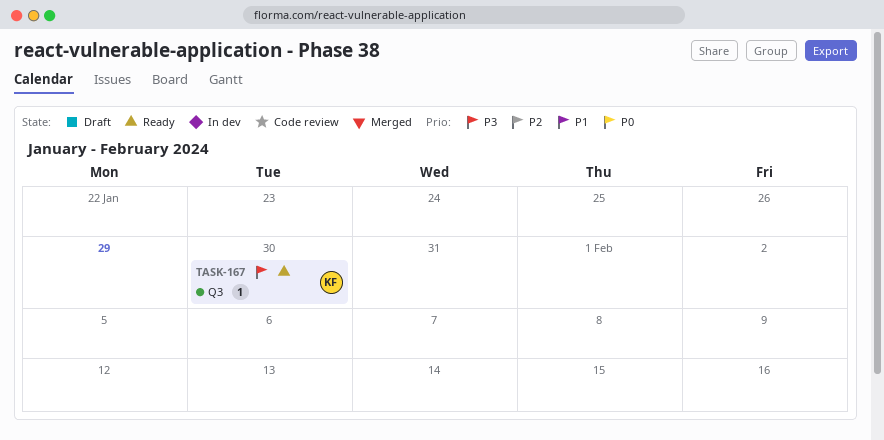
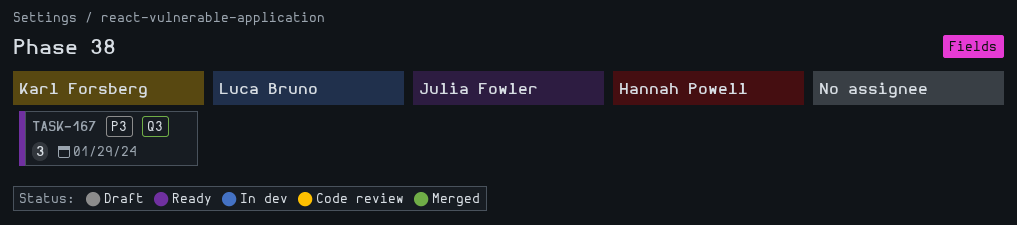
TASK-167, estimate: 1 -> 3
TASK-167, due: Jan 30 -> Jan 29

